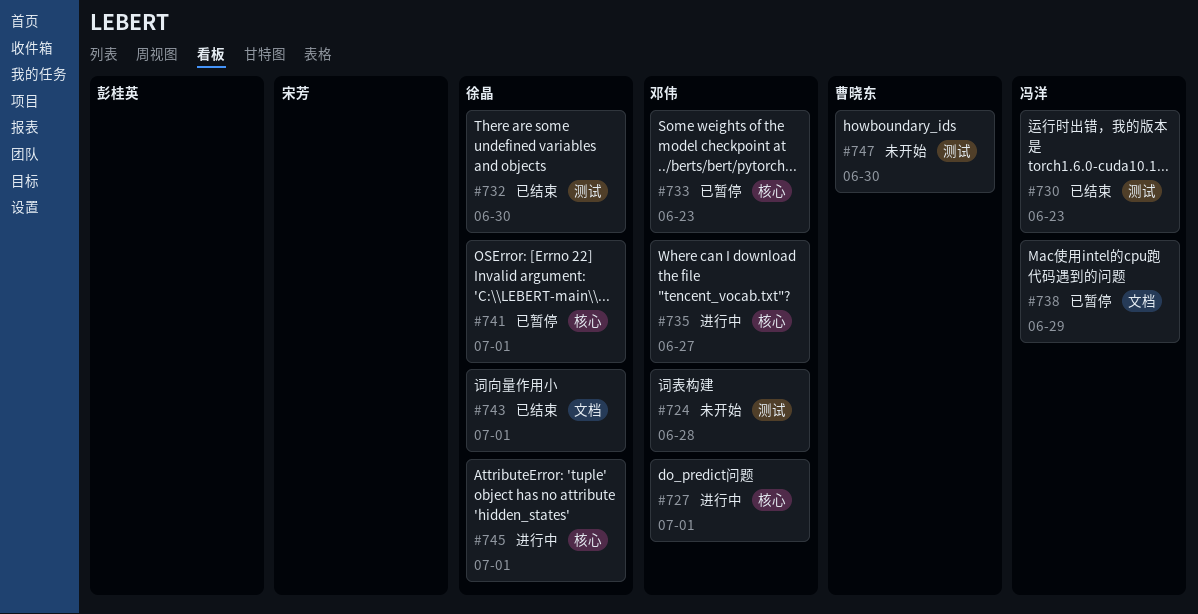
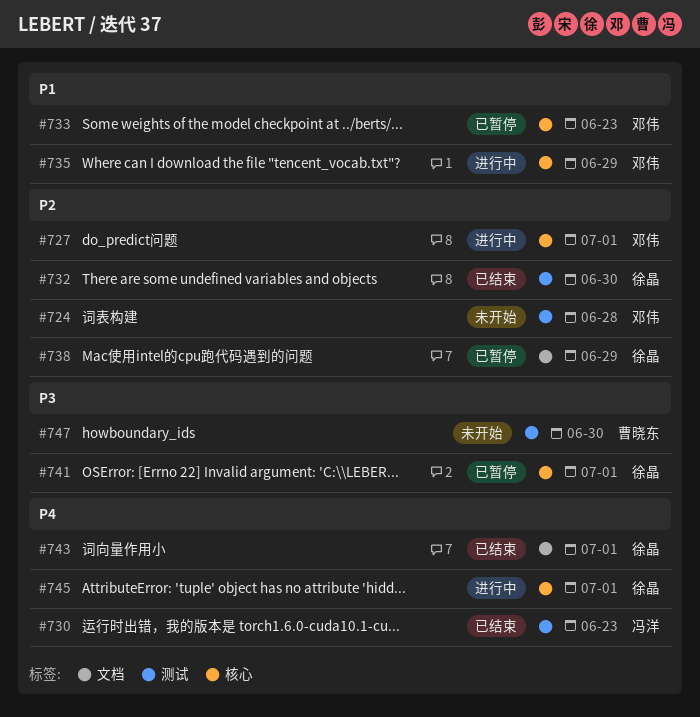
#735, due: Jun 27 -> Jun 29
#738, owner: 冯洋 -> 徐晶

